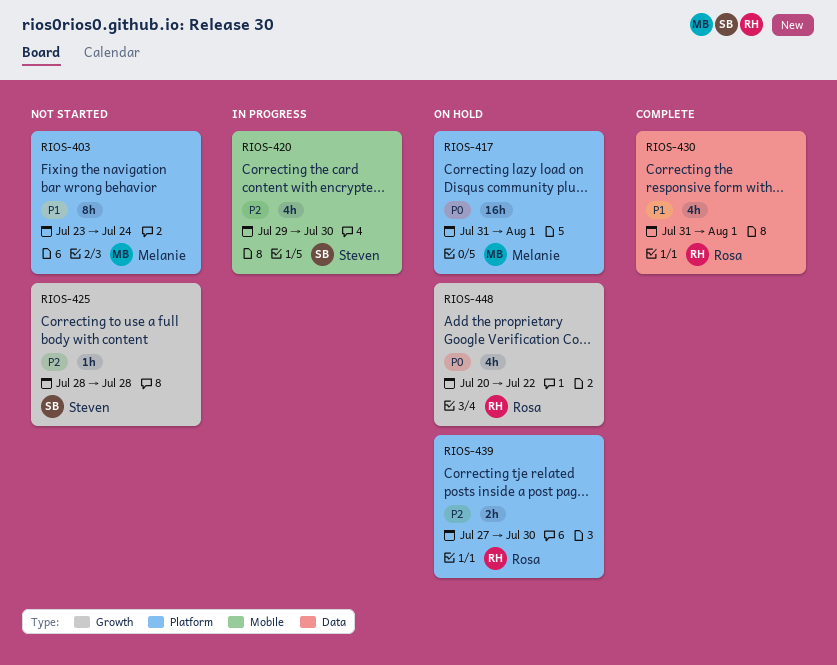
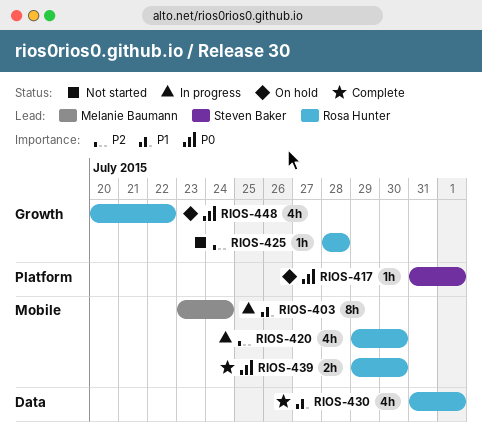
RIOS-403, status: Not started -> In progress
RIOS-403, label: Platform -> Mobile
RIOS-417, owner: Melanie Baumann -> Steven Baker
RIOS-417, estimate: 16h -> 1h
RIOS-420, owner: Steven Baker -> Rosa Hunter
RIOS-425, owner: Steven Baker -> Rosa Hunter
RIOS-439, status: On hold -> Complete
RIOS-439, priority: P2 -> P0
RIOS-439, label: Platform -> Mobile
RIOS-439, start: Jul 27 -> Jul 29

